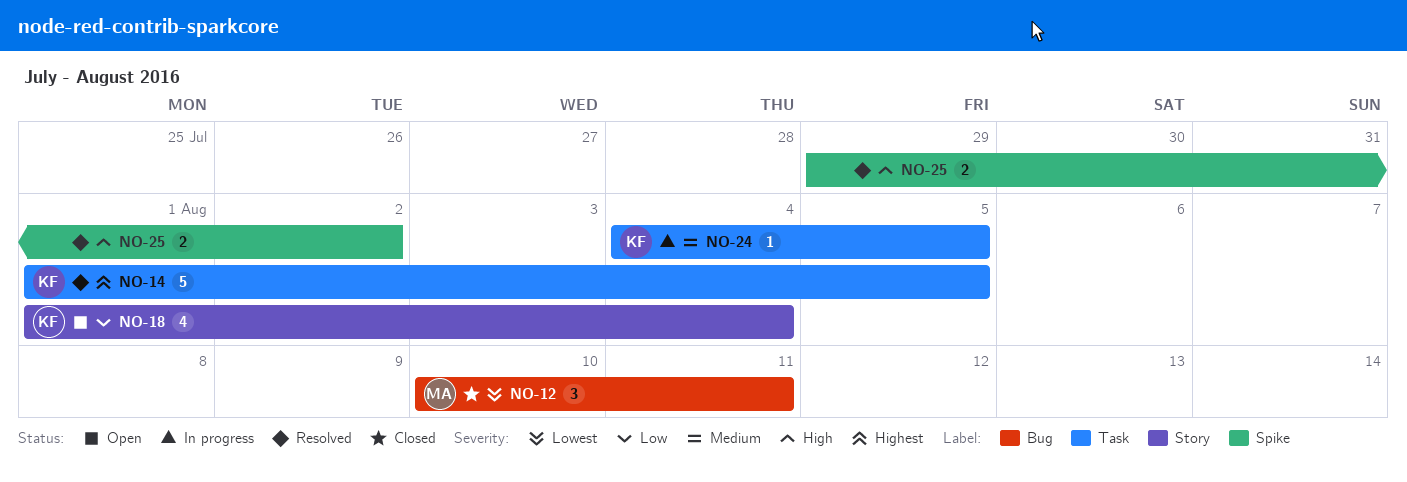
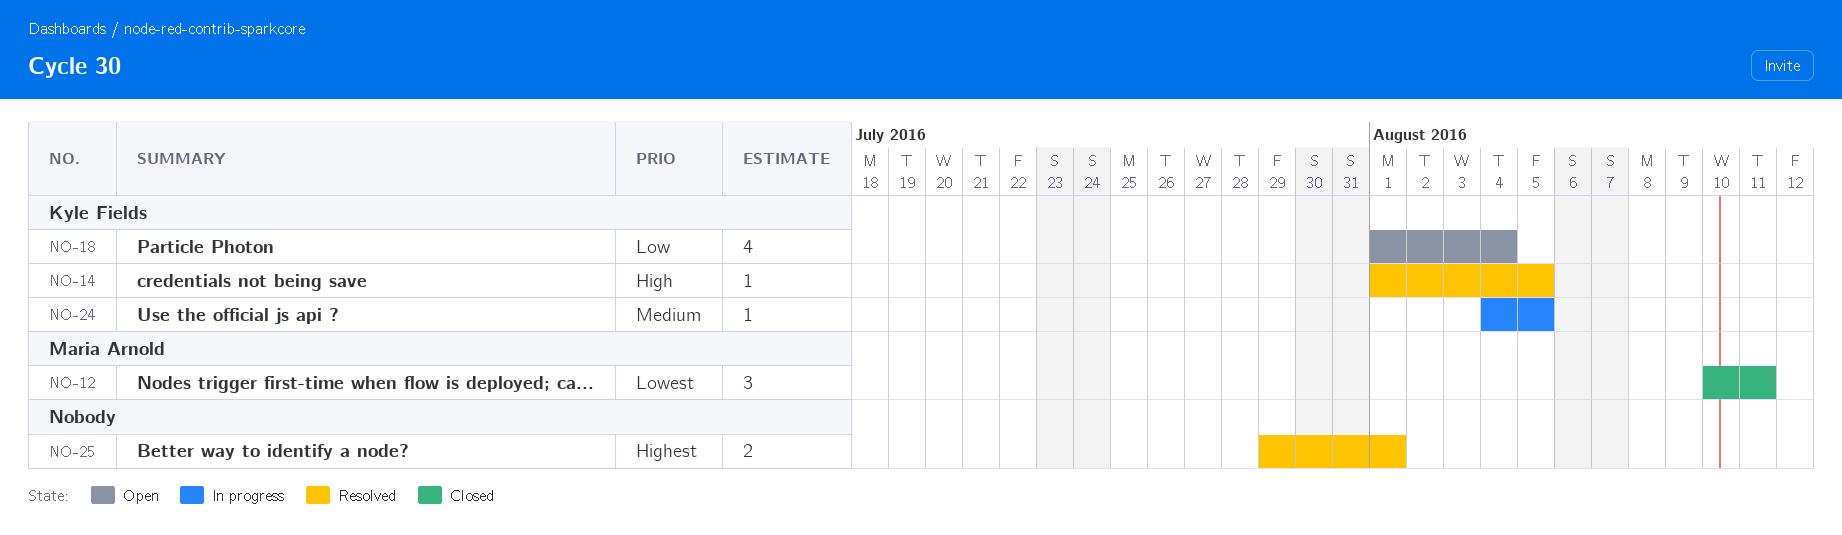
NO-14, priority: Highest -> High
NO-14, estimate: 5 -> 1
NO-25, priority: High -> Highest
NO-25, due: Aug 2 -> Aug 1

